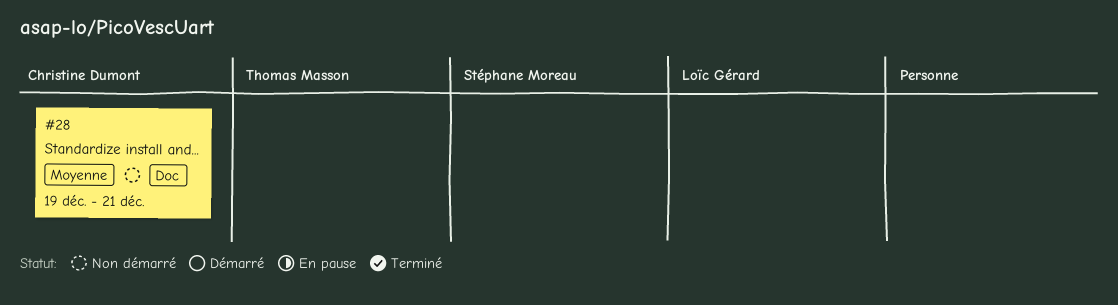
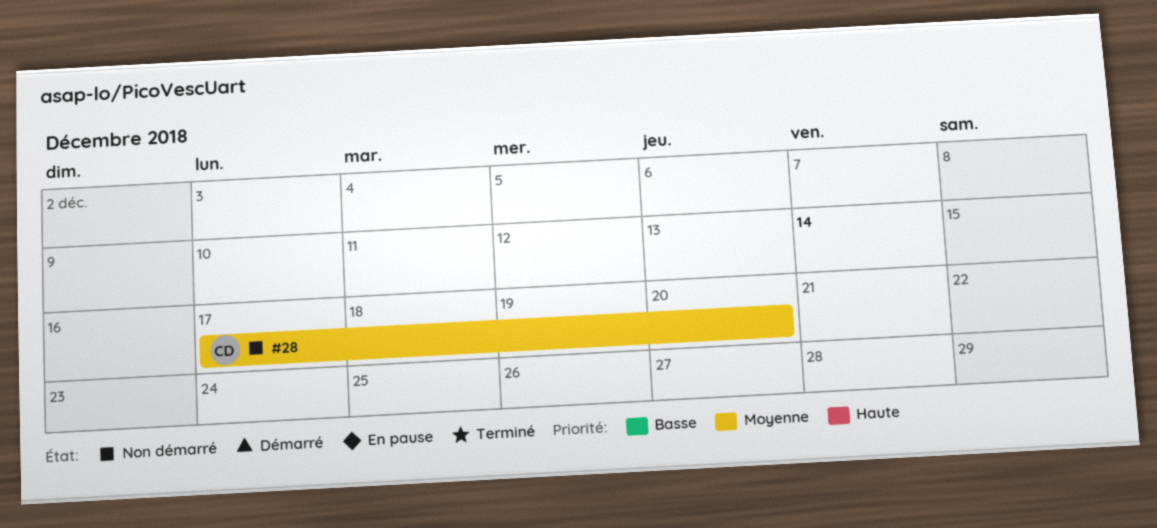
#28, start: Dec 19 -> Dec 17
#28, due: Dec 21 -> Dec 20

